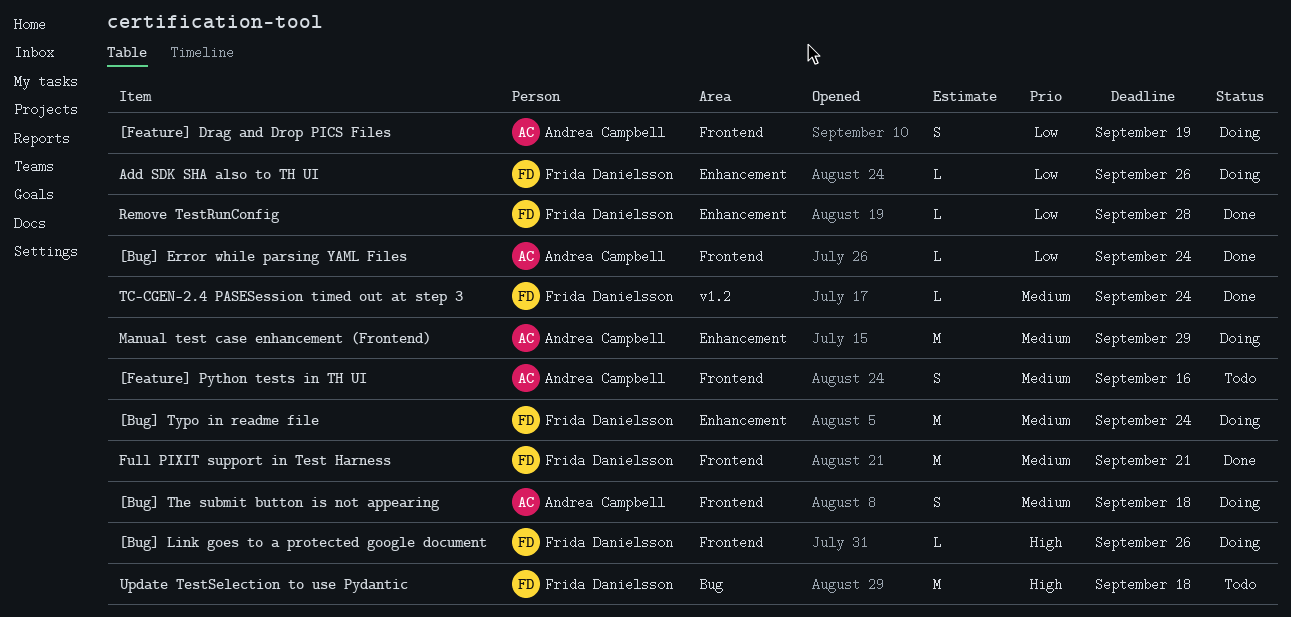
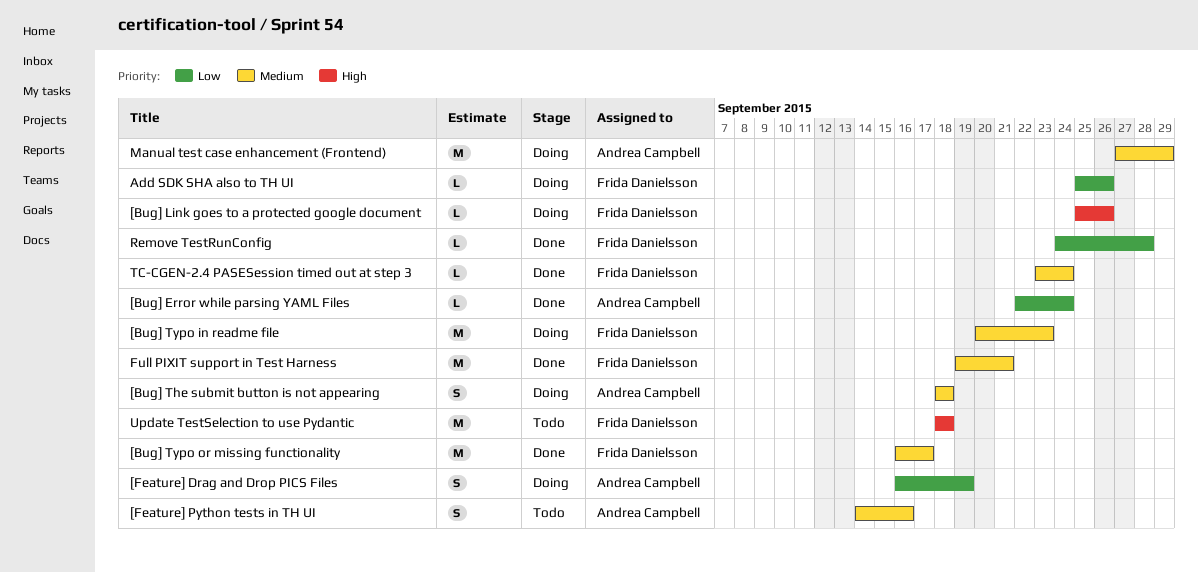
[Bug] Typo in readme file, due: Sep 24 -> Sep 23
[Bug] Typo or missing functionality: none -> present

